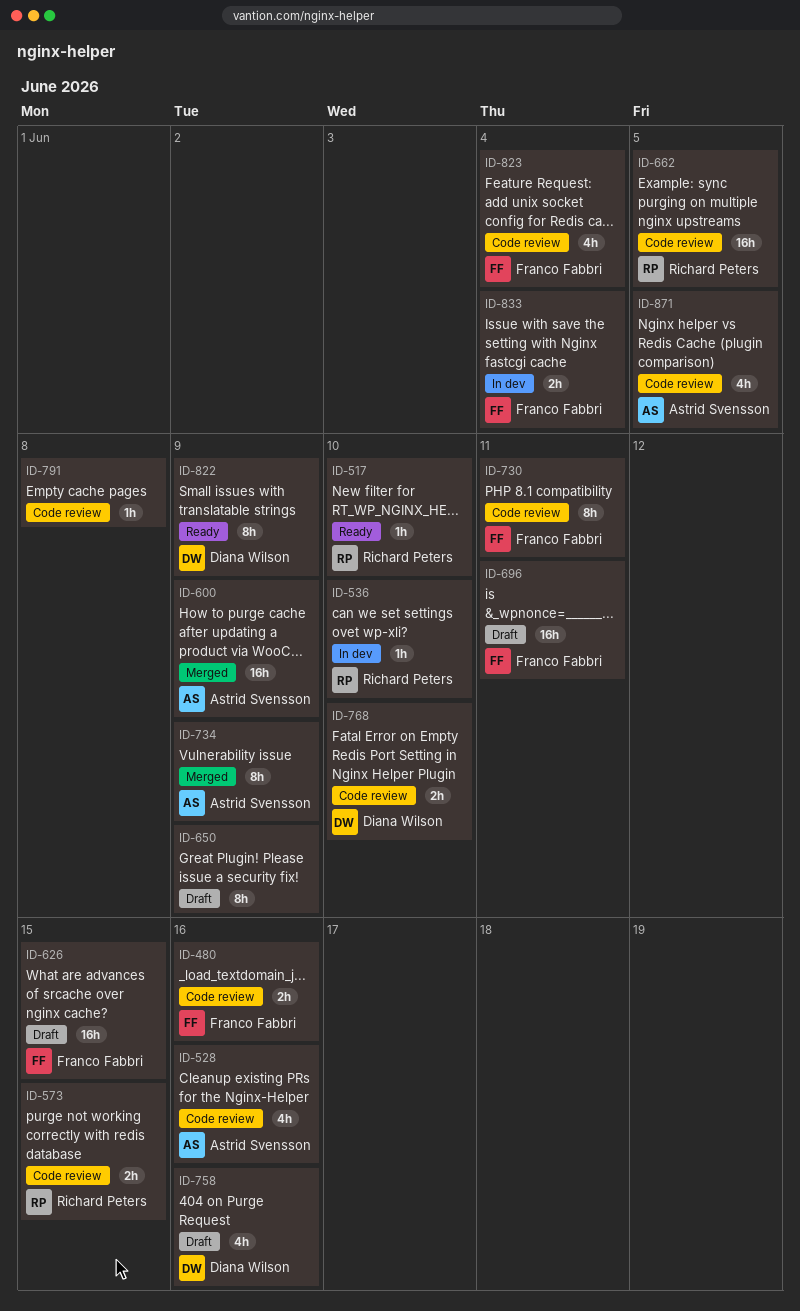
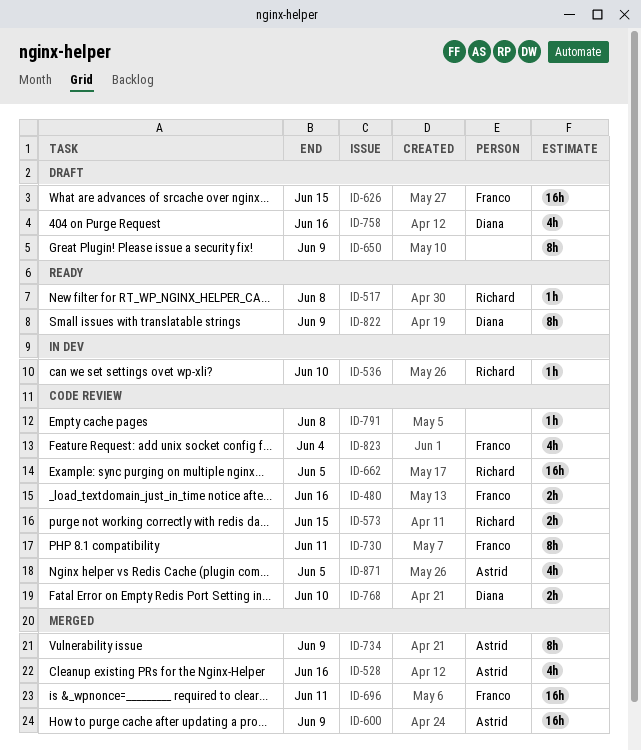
ID-517, due: Jun 10 -> Jun 8
ID-528, status: Code review -> Merged
ID-696, status: Draft -> Merged
ID-833: present -> none

